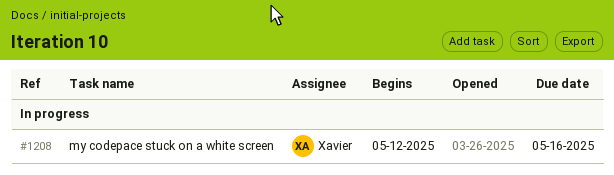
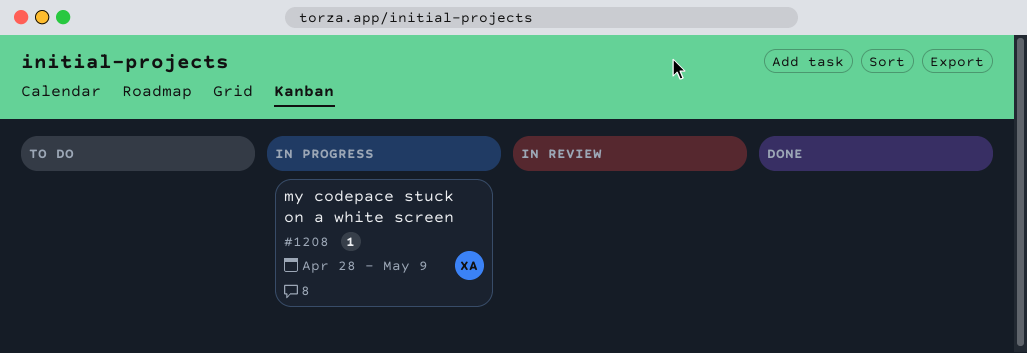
#1208, start: May 12 -> Apr 28
#1208, due: May 16 -> May 9

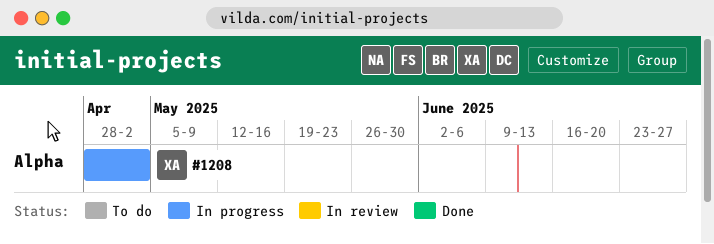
#1208, due: May 9 -> May 2

